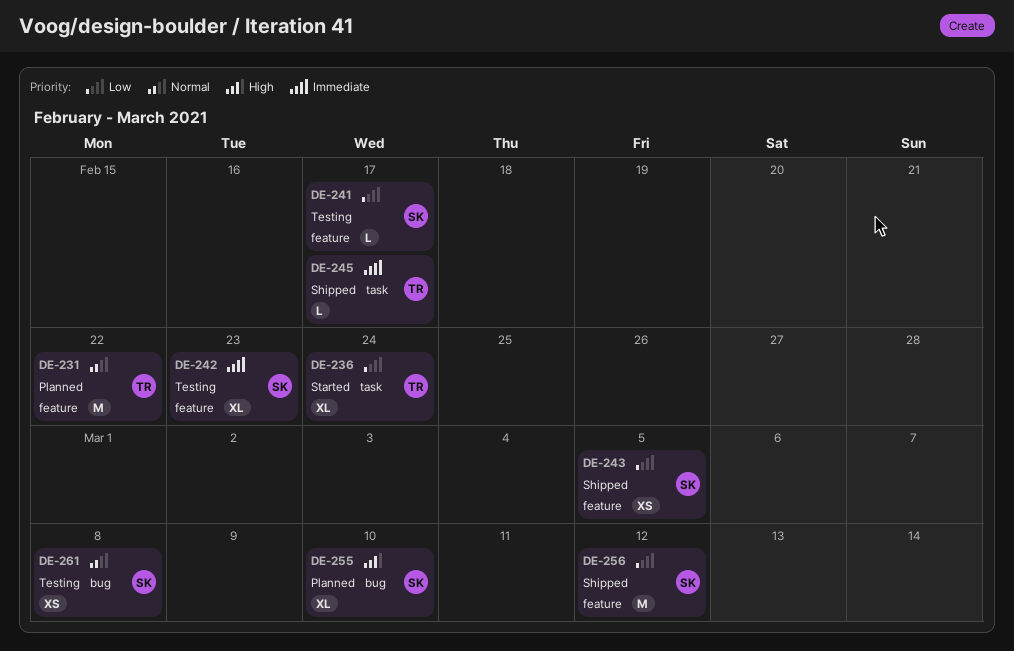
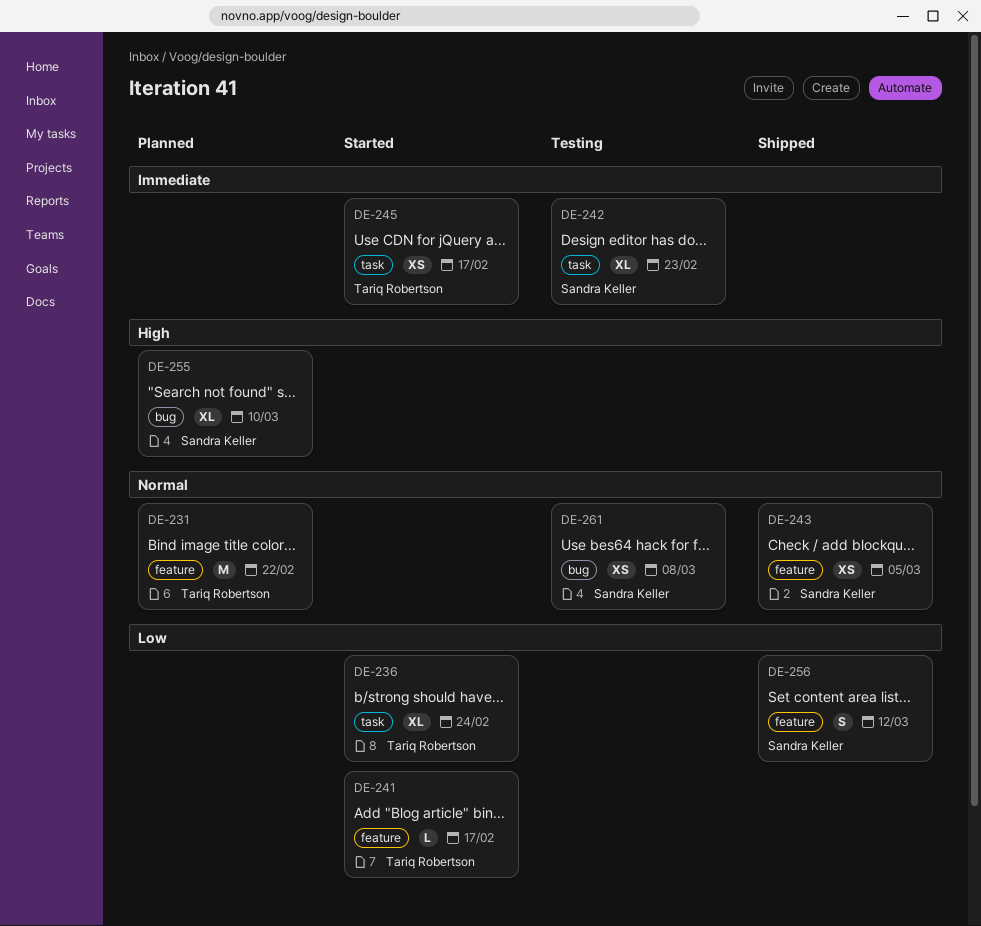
DE-241, status: Testing -> Started
DE-241, owner: Sandra Keller -> Tariq Robertson
DE-242, label: feature -> task
DE-243, priority: Low -> Normal
DE-245, status: Shipped -> Started
DE-245, estimate: L -> XS
DE-256, estimate: M -> S

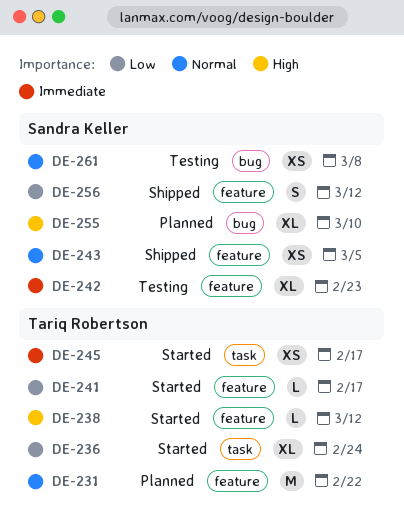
DE-238: none -> present
DE-242, label: task -> feature

